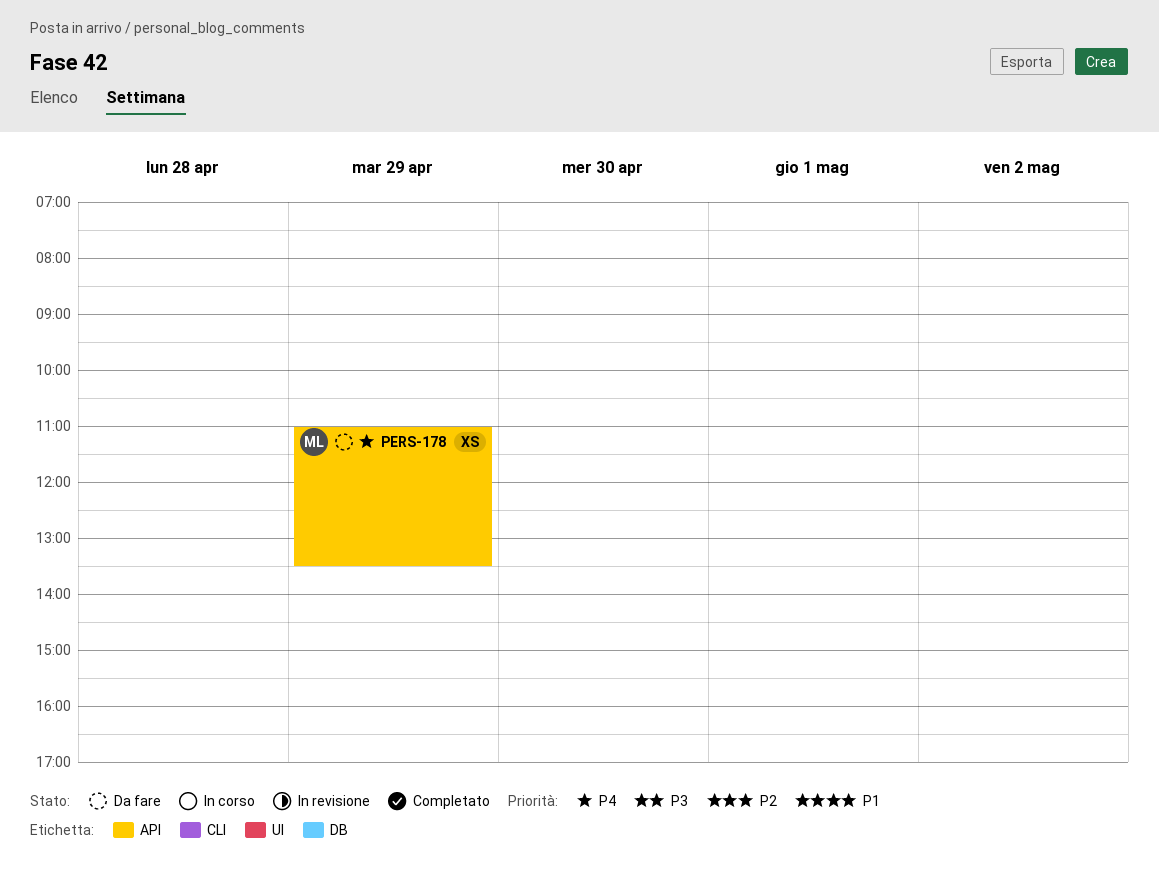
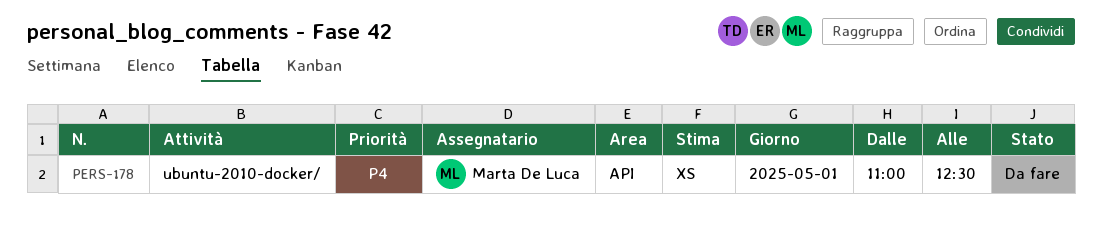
PERS-178, day: Apr 29 -> May 1
PERS-178, ends: 13:30 -> 12:30

